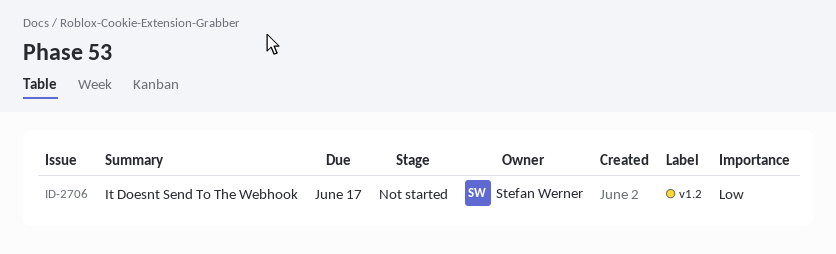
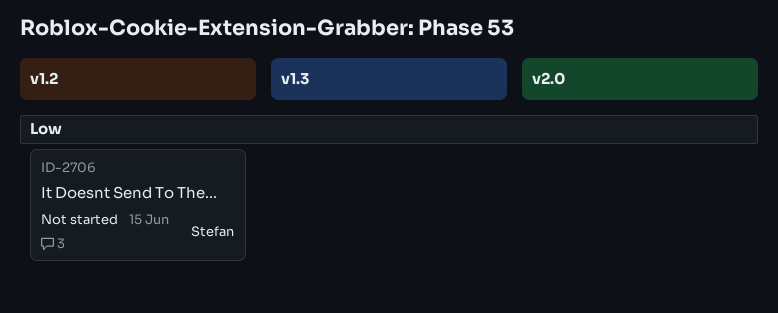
ID-2706, due: Jun 17 -> Jun 15

